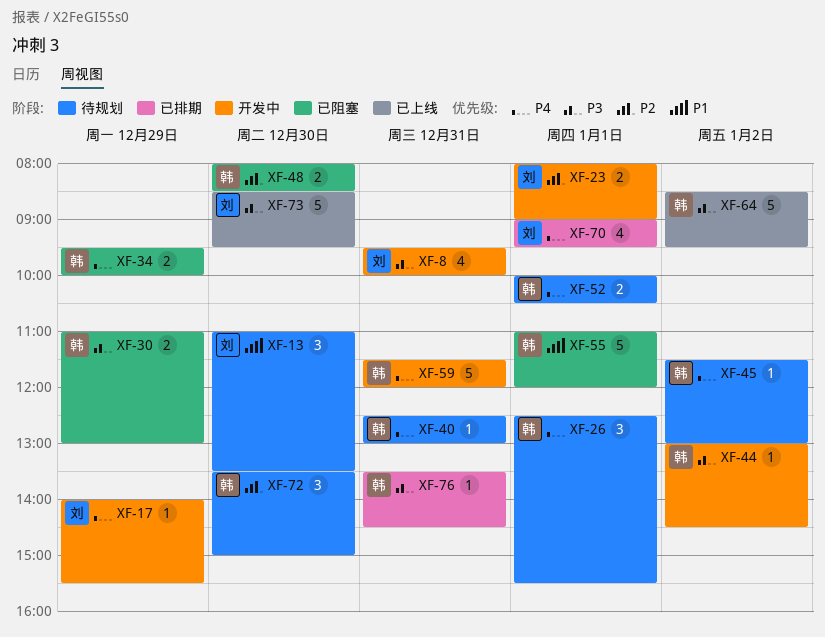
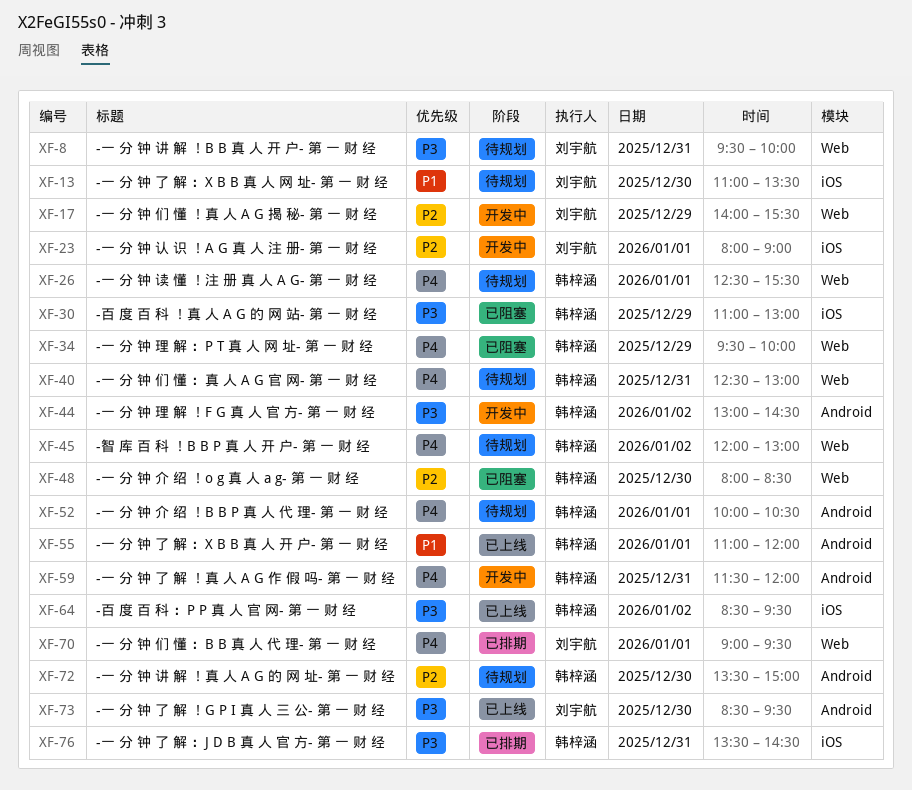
XF-8, status: 开发中 -> 待规划
XF-17, priority: P4 -> P2
XF-45, begins: 11:30 -> 12:00
XF-55, status: 已阻塞 -> 已上线

